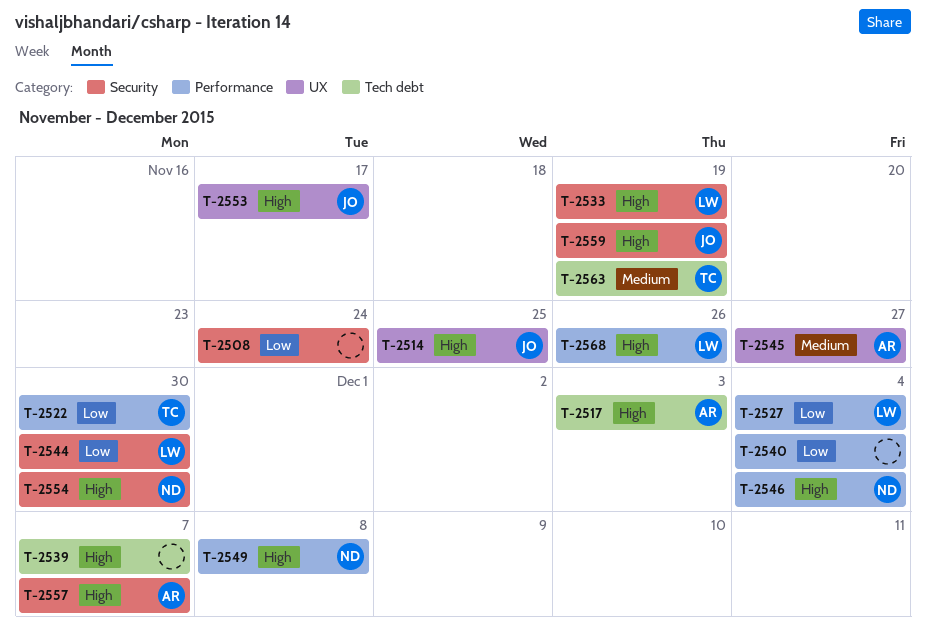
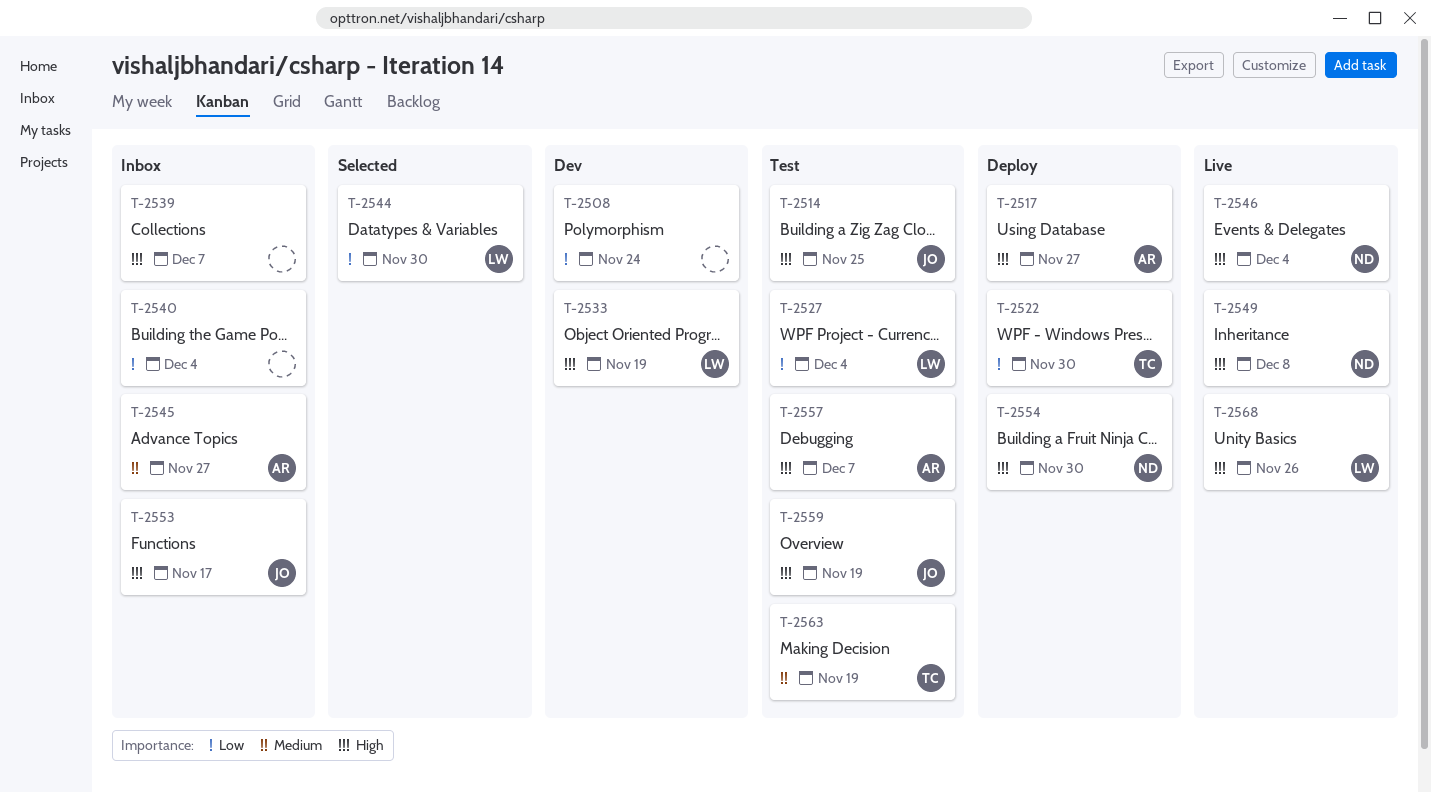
T-2517, due: Dec 3 -> Nov 27

